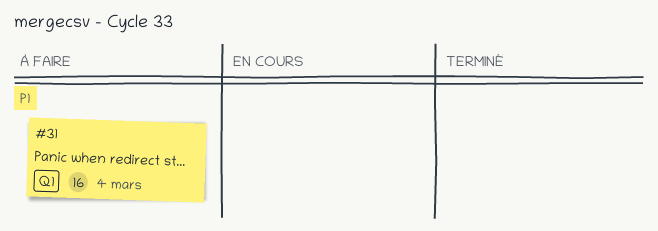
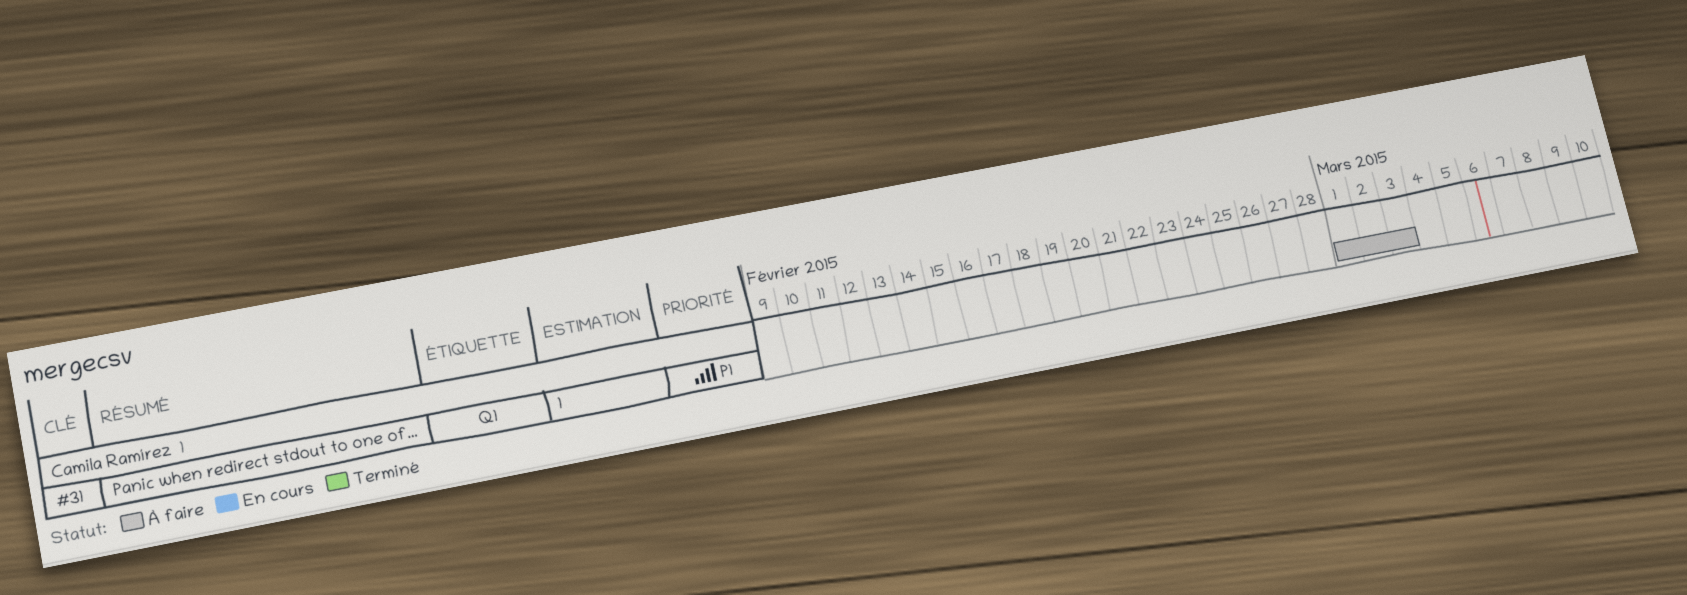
#31, estimate: 16 -> 1
#31, due: Mar 4 -> Mar 3

